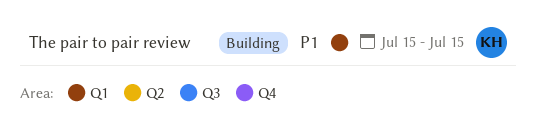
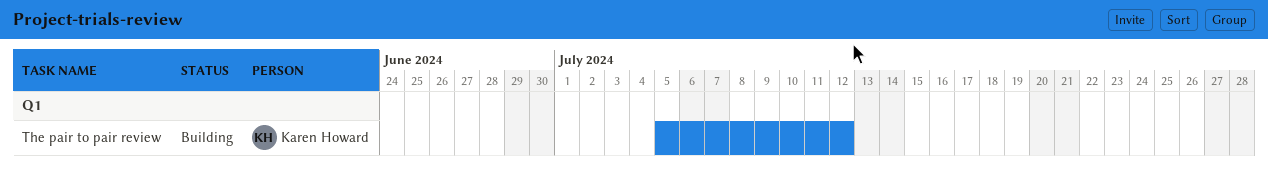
The pair to pair review, start: Jul 15 -> Jul 5
The pair to pair review, due: Jul 15 -> Jul 12

